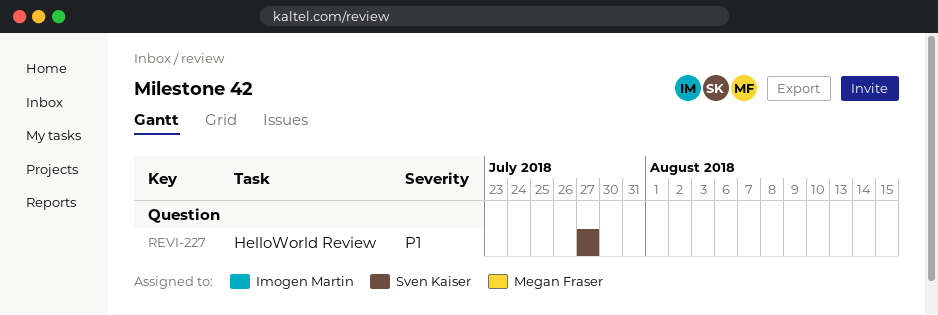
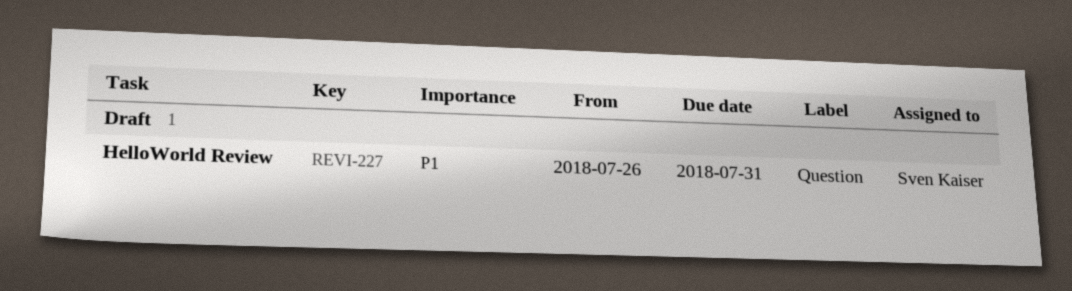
REVI-227, start: Jul 27 -> Jul 26
REVI-227, due: Jul 27 -> Jul 31

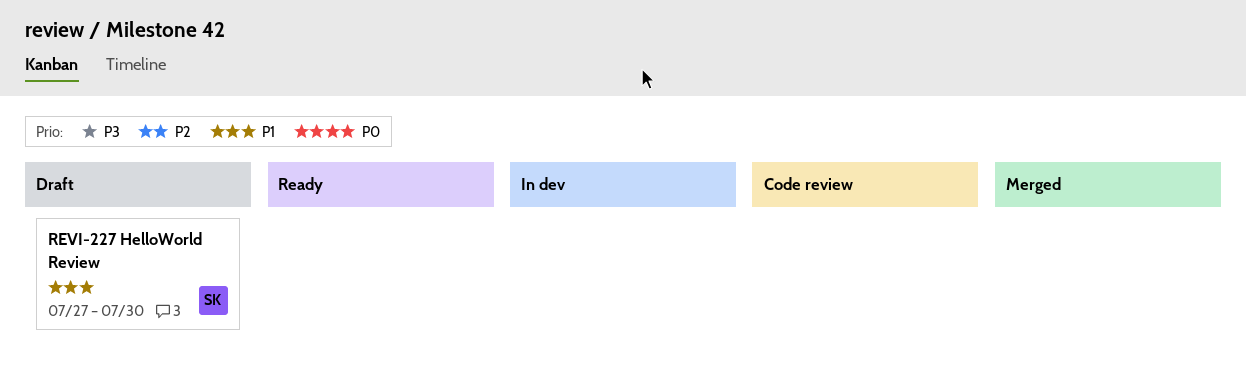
REVI-227, start: Jul 26 -> Jul 27
REVI-227, due: Jul 31 -> Jul 30

